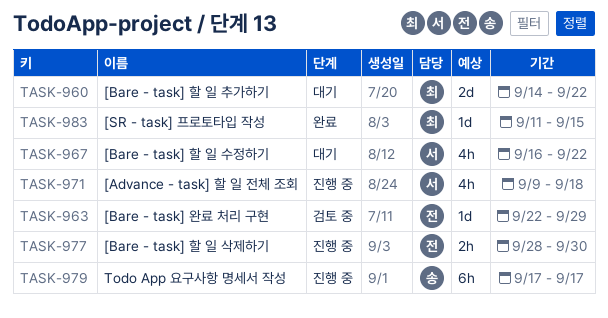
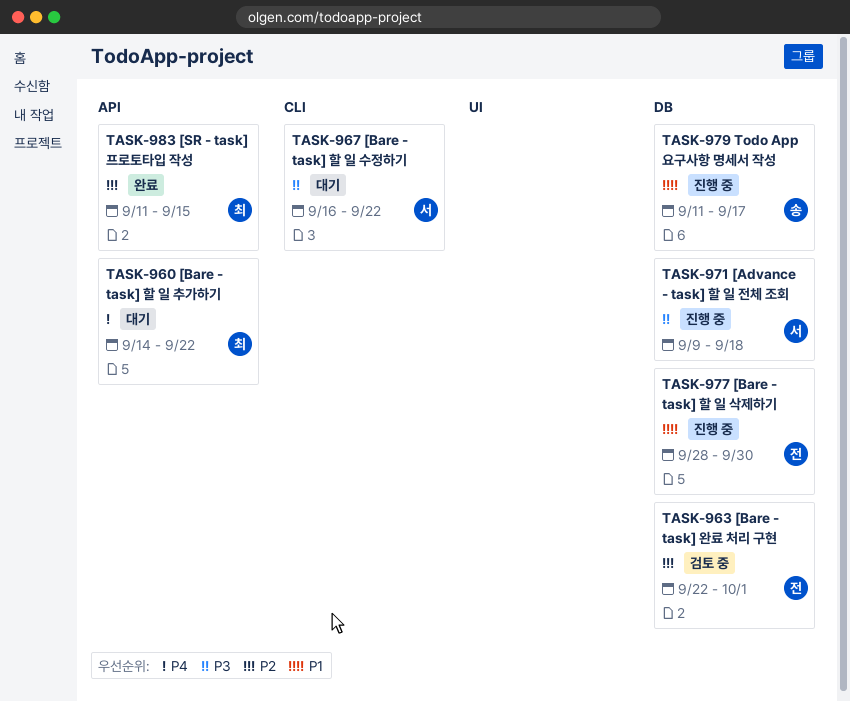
TASK-963, due: Sep 29 -> Oct 1
TASK-979, start: Sep 17 -> Sep 11

